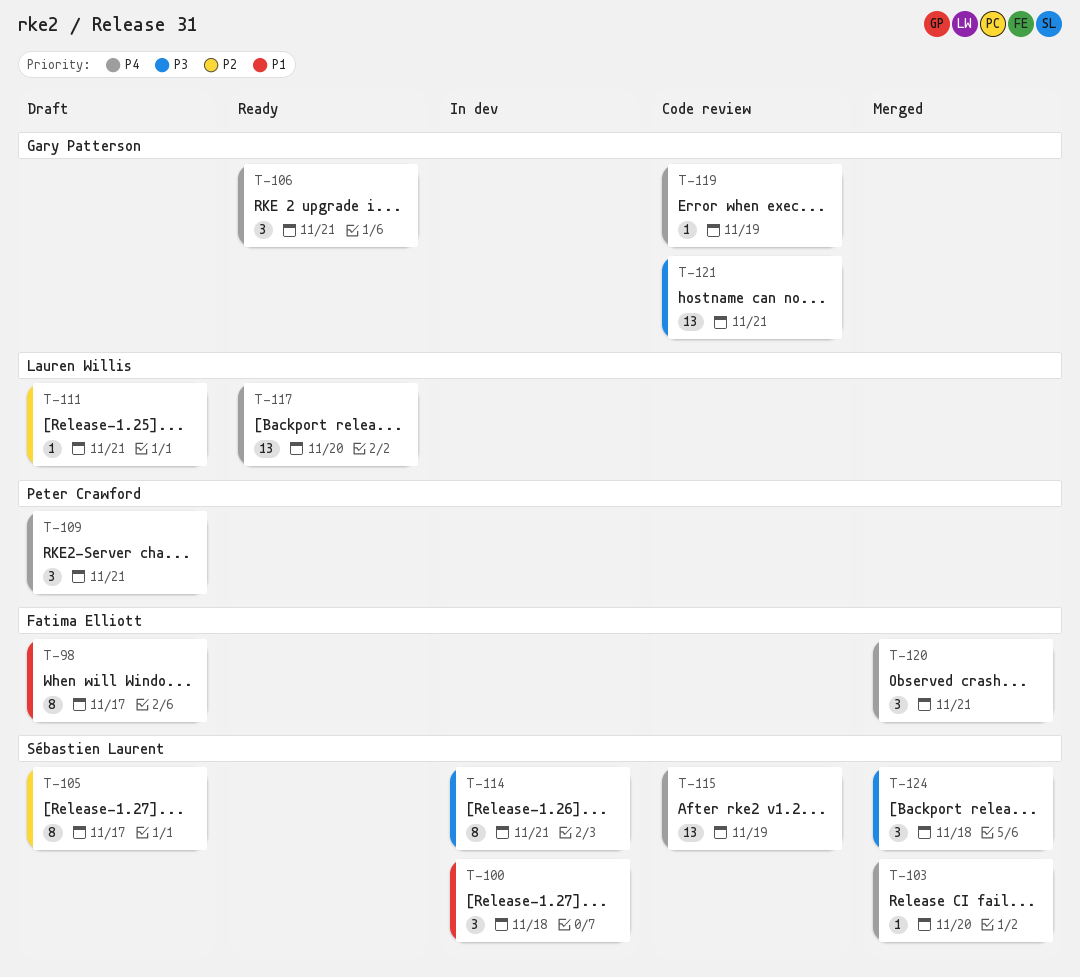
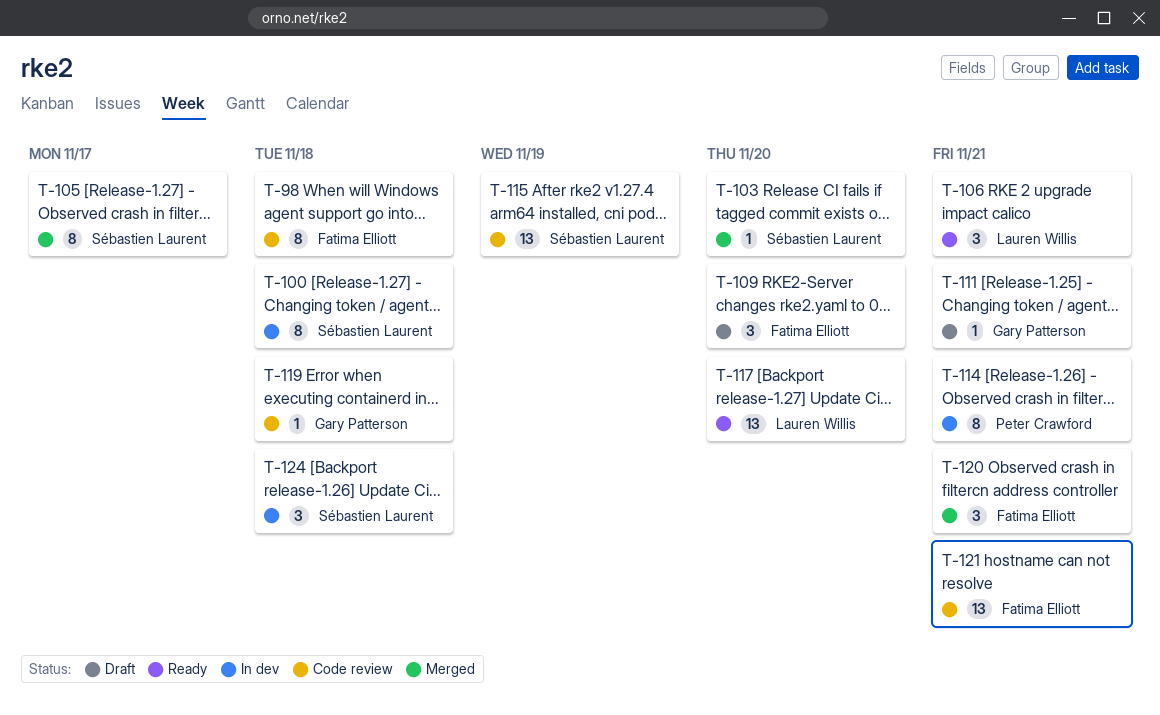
T-98, status: Draft -> Code review
T-98, due: Nov 17 -> Nov 18
T-100, estimate: 3 -> 8
T-105, status: Draft -> Merged
T-106, owner: Gary Patterson -> Lauren Willis
T-109, owner: Peter Crawford -> Fatima Elliott
T-109, due: Nov 21 -> Nov 20
T-111, owner: Lauren Willis -> Gary Patterson
T-114, owner: Sébastien Laurent -> Peter Crawford
T-119, due: Nov 19 -> Nov 18
T-121, owner: Gary Patterson -> Fatima Elliott
T-124, status: Merged -> In dev

